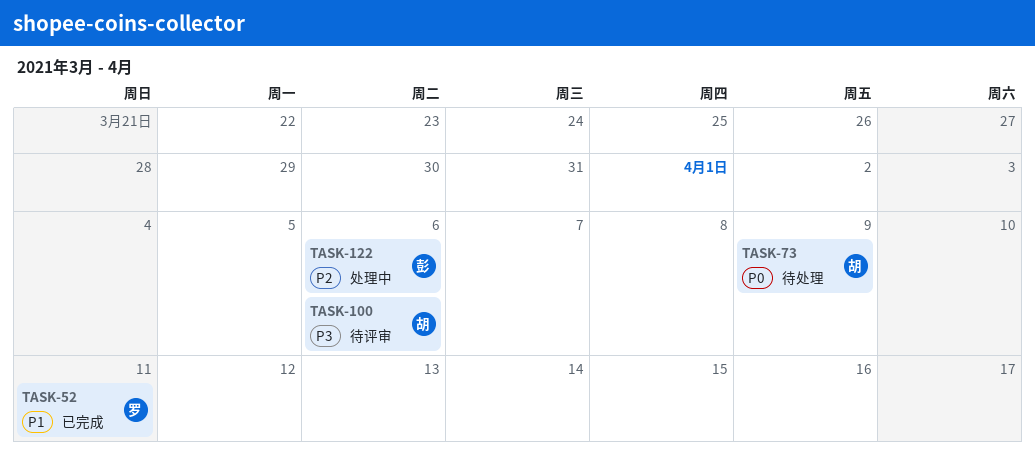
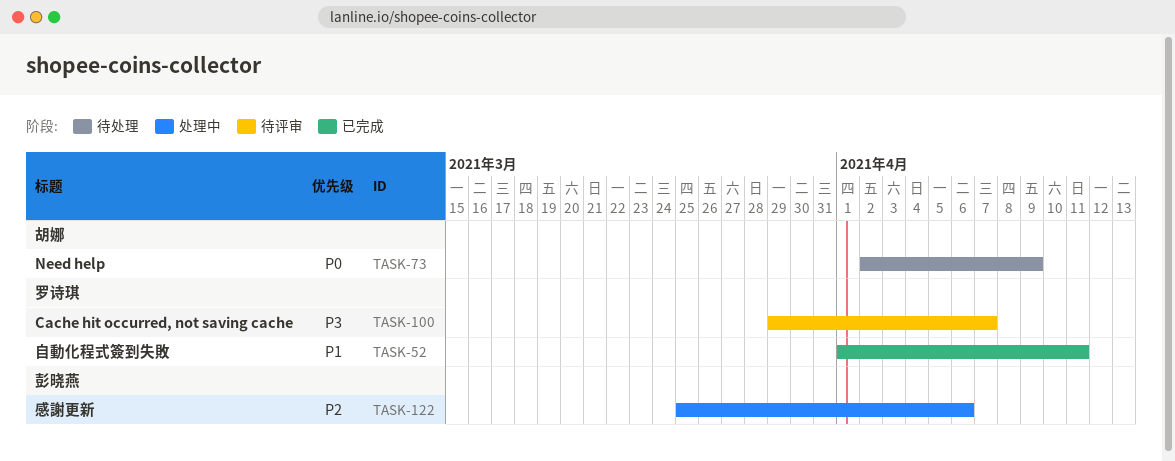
TASK-100, owner: 胡娜 -> 罗诗琪
TASK-100, due: Apr 6 -> Apr 7

